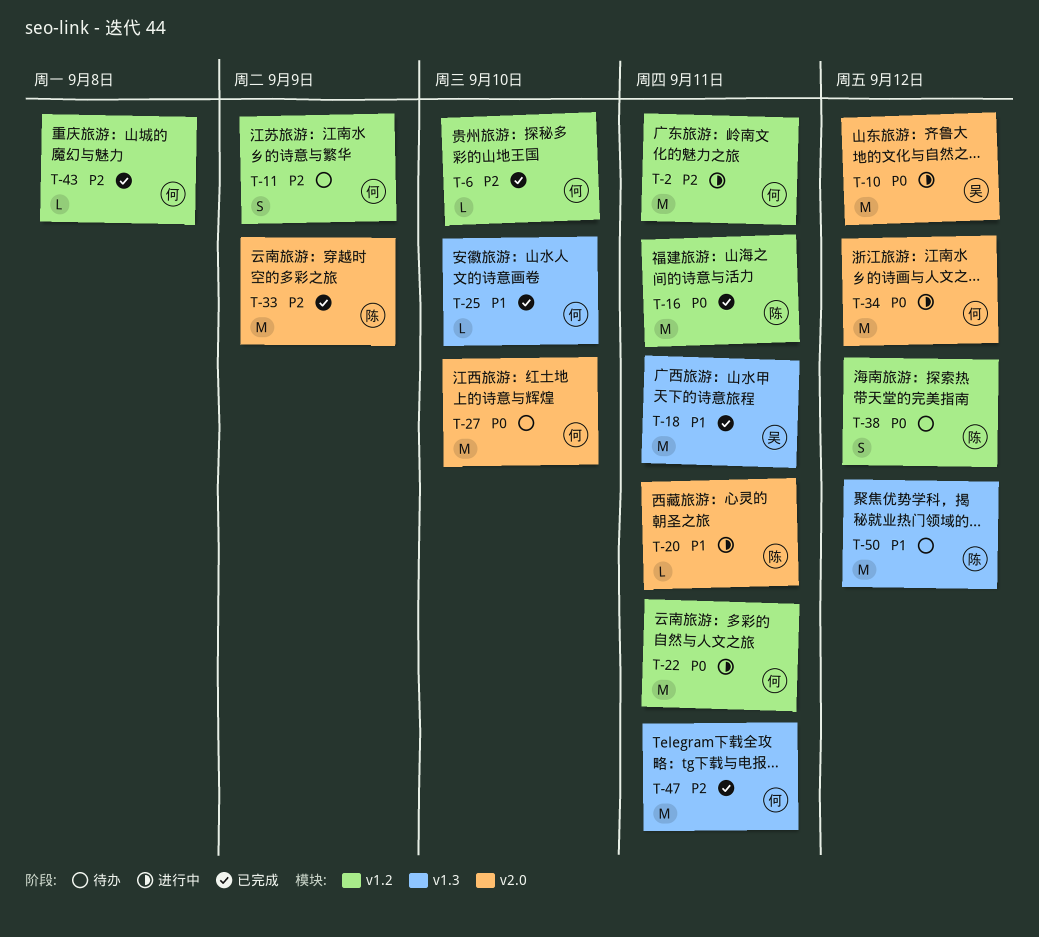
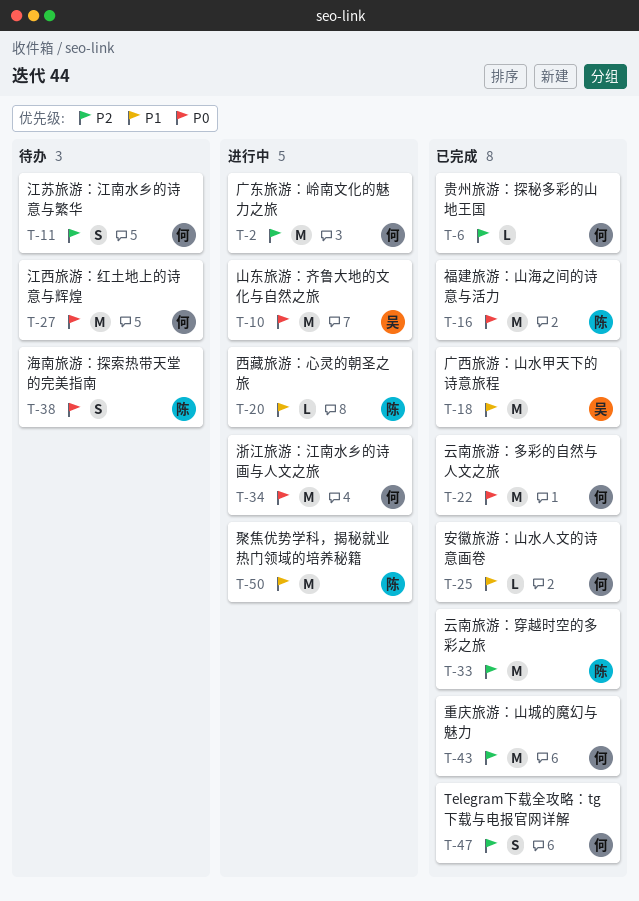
T-22, status: 进行中 -> 已完成
T-43, estimate: L -> M
T-47, estimate: M -> S
T-50, status: 待办 -> 进行中

